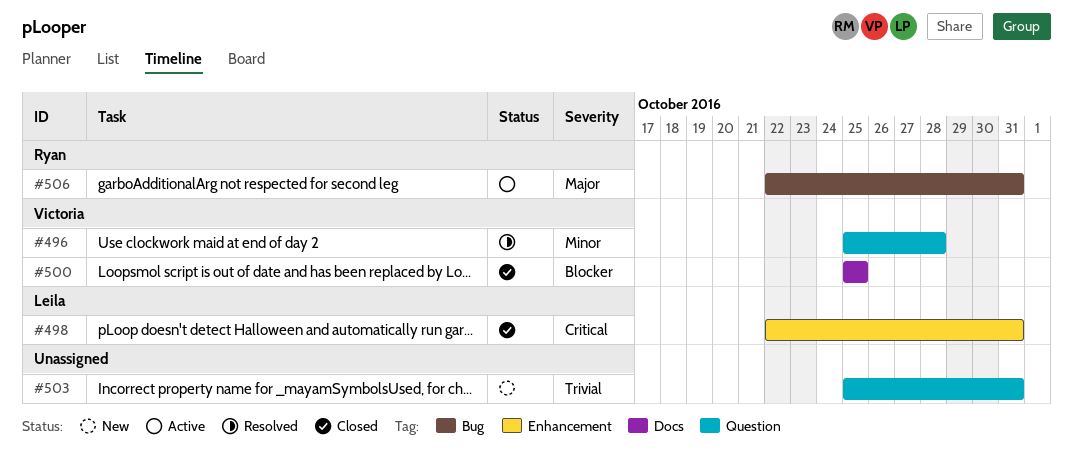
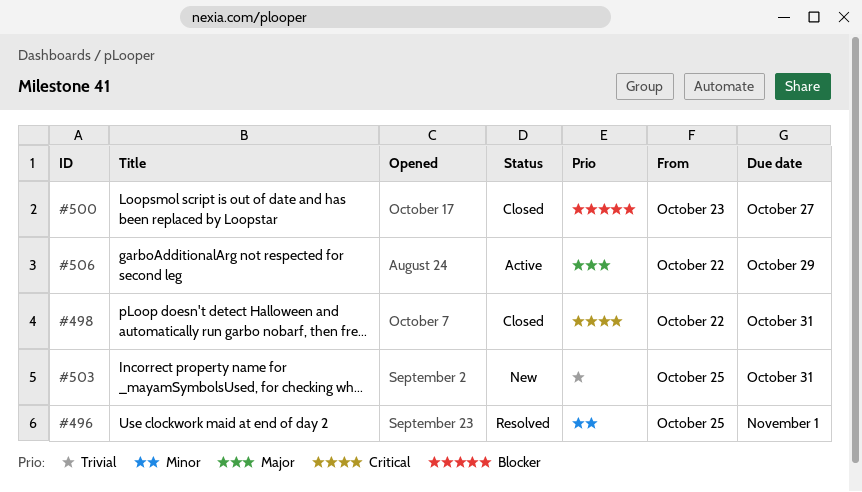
#496, due: Oct 28 -> Nov 1
#500, start: Oct 25 -> Oct 23
#500, due: Oct 25 -> Oct 27
#506, due: Oct 31 -> Oct 29

